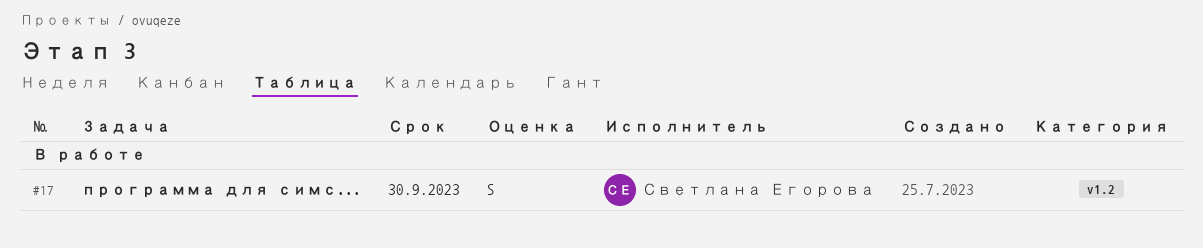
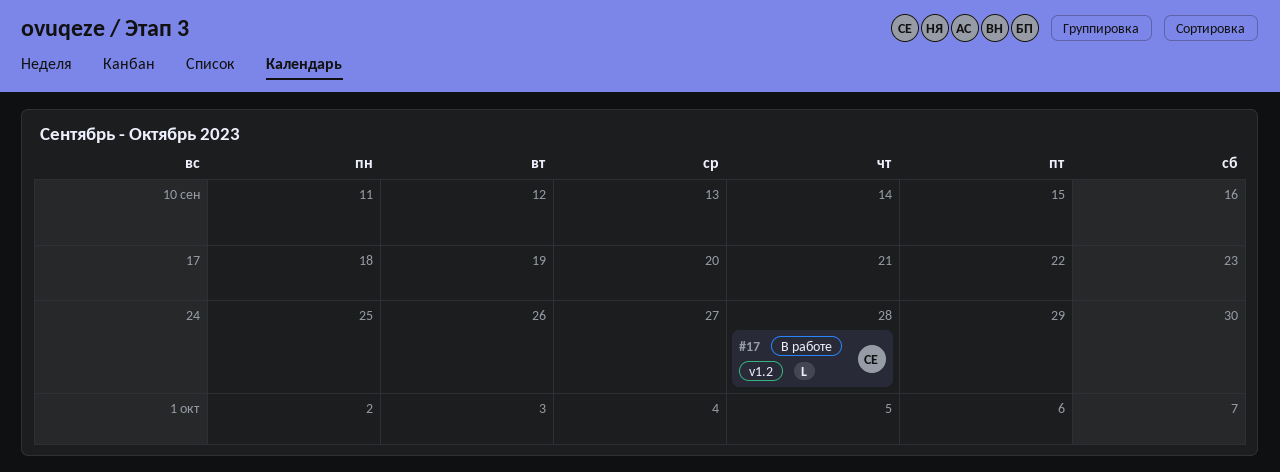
#17, estimate: S -> L
#17, due: Sep 30 -> Sep 28

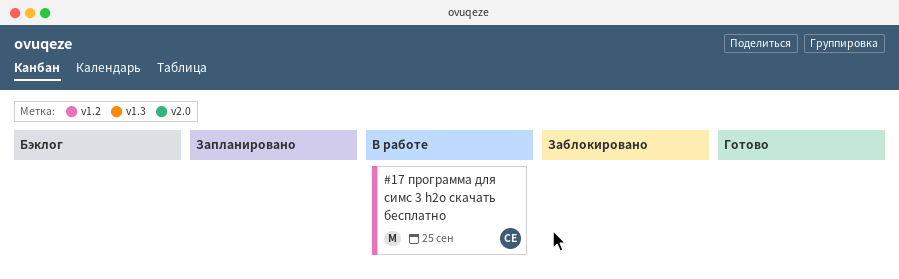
#17, estimate: L -> M
#17, due: Sep 28 -> Sep 25

